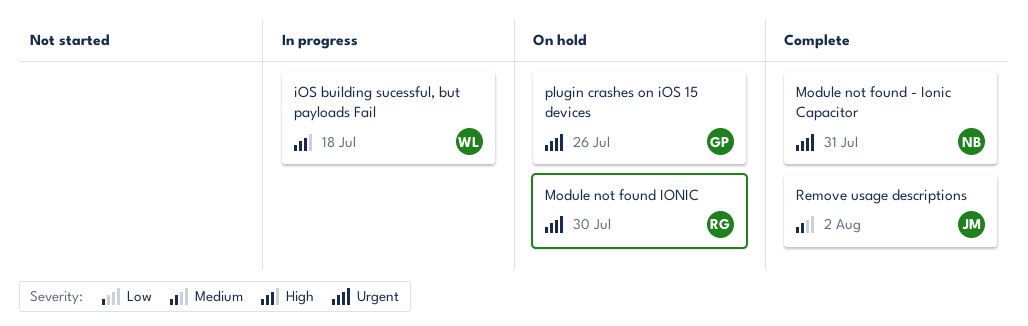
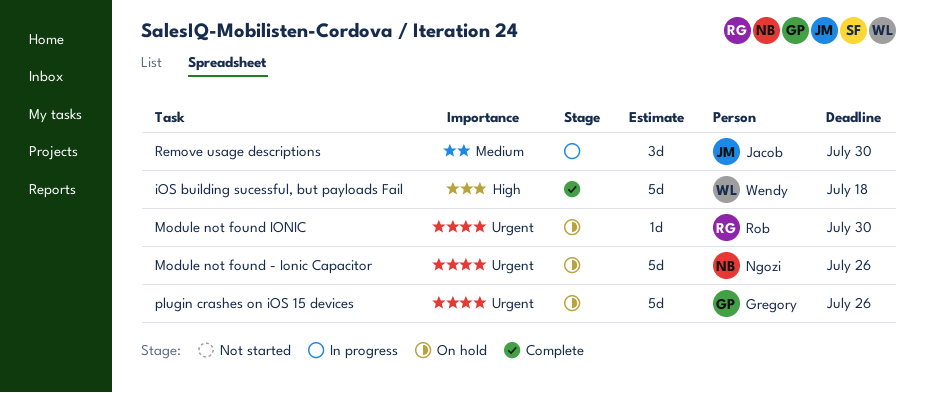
iOS building sucessful, but payloads Fail, status: In progress -> Complete
Module not found - Ionic Capacitor, status: Complete -> On hold
Module not found - Ionic Capacitor, due: Jul 31 -> Jul 26
Remove usage descriptions, status: Complete -> In progress
Remove usage descriptions, due: Aug 2 -> Jul 30

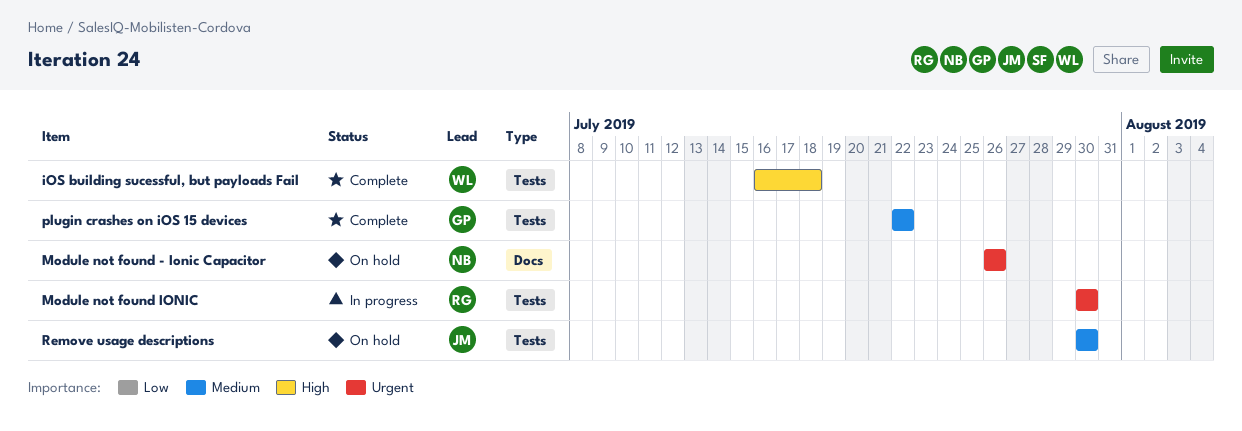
Module not found IONIC, status: On hold -> In progress
plugin crashes on iOS 15 devices, status: On hold -> Complete
plugin crashes on iOS 15 devices, priority: Urgent -> Medium
plugin crashes on iOS 15 devices, due: Jul 26 -> Jul 22
Remove usage descriptions, status: In progress -> On hold

